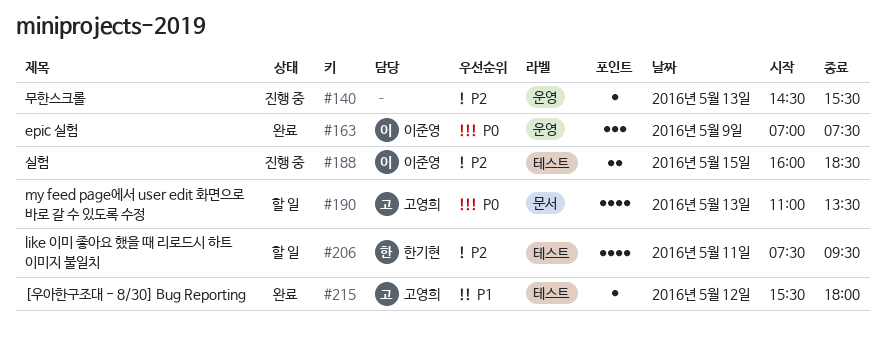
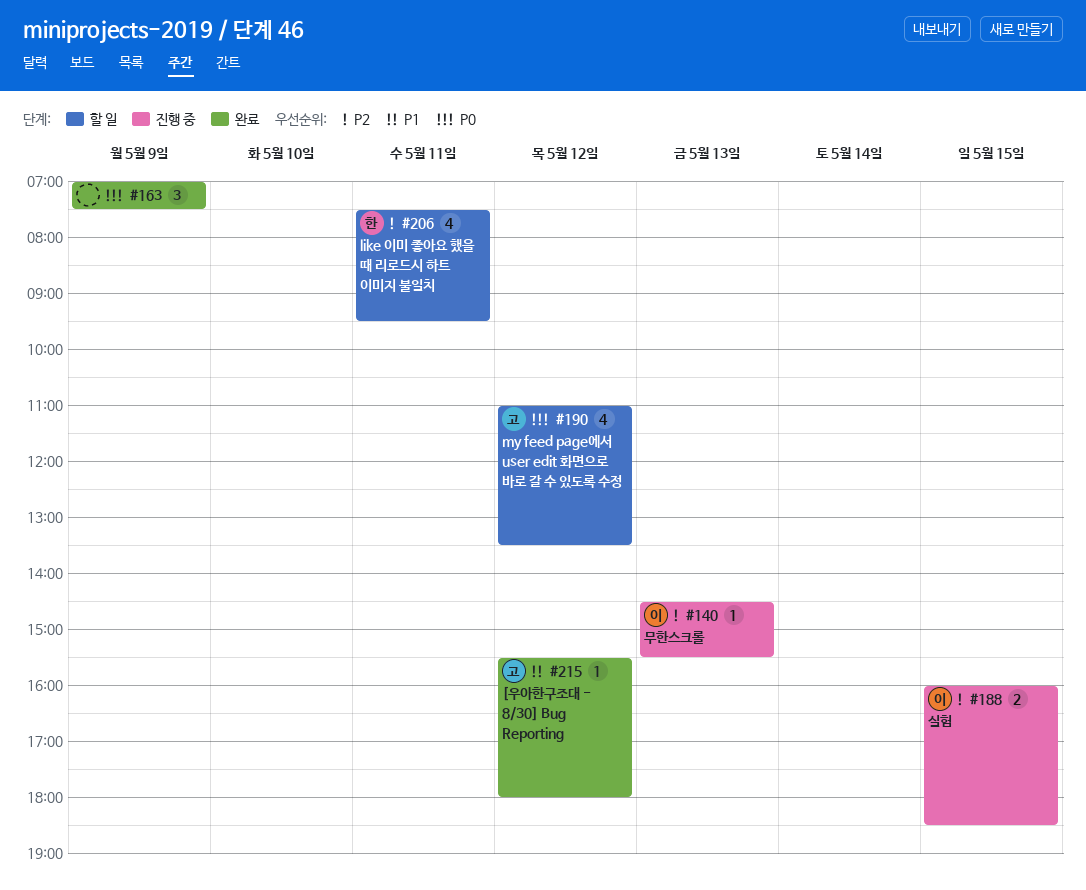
#140, owner: none -> 이준영
#163, owner: 이준영 -> none
#190, day: May 13 -> May 12

